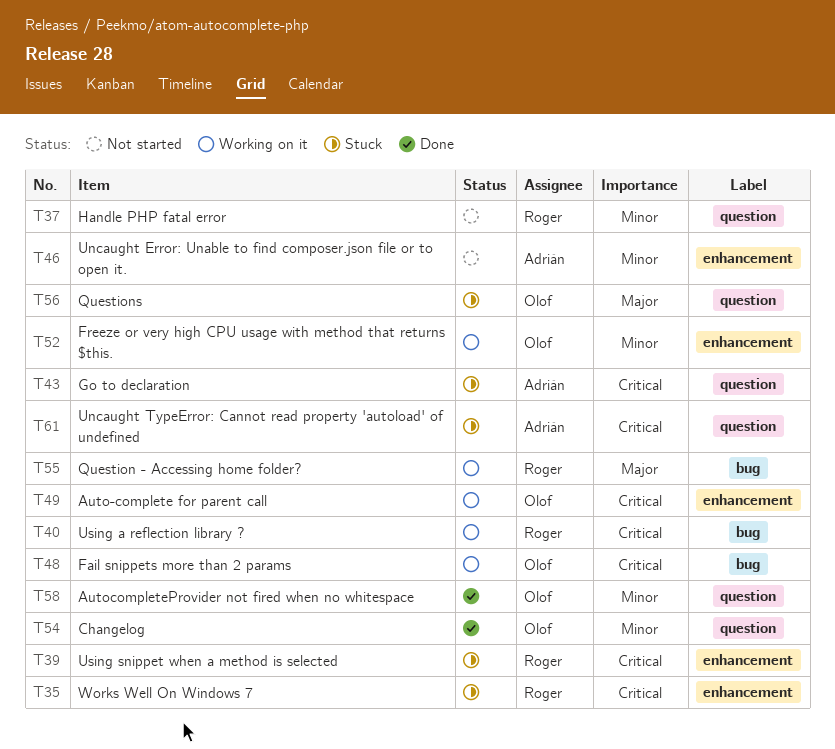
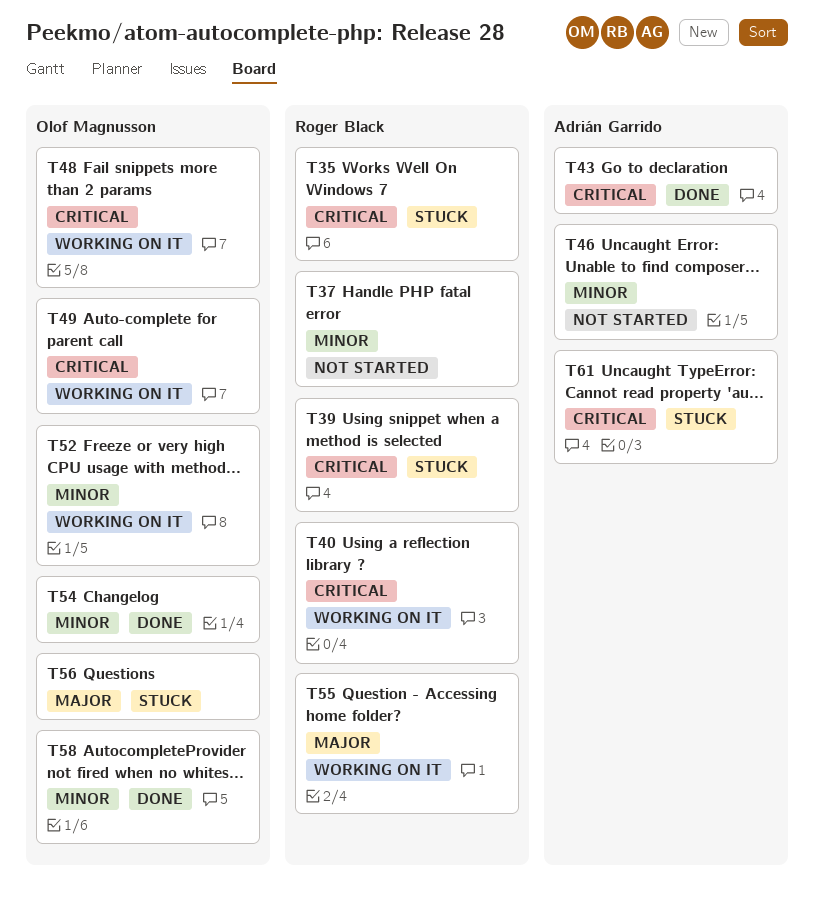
T43, status: Stuck -> Done

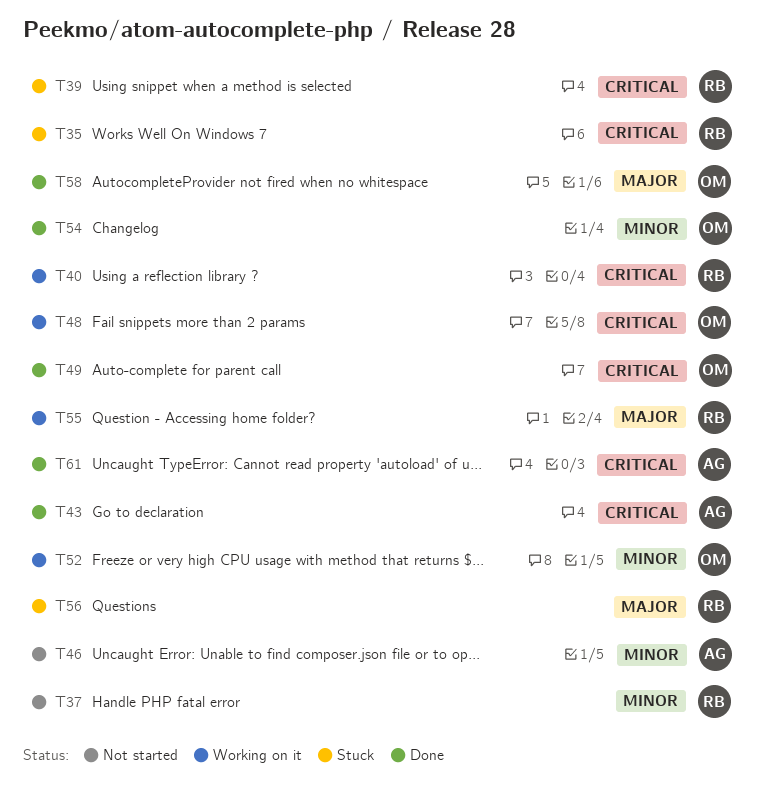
T49, status: Working on it -> Done
T56, owner: Olof Magnusson -> Roger Black
T58, priority: Minor -> Major
T61, status: Stuck -> Done

